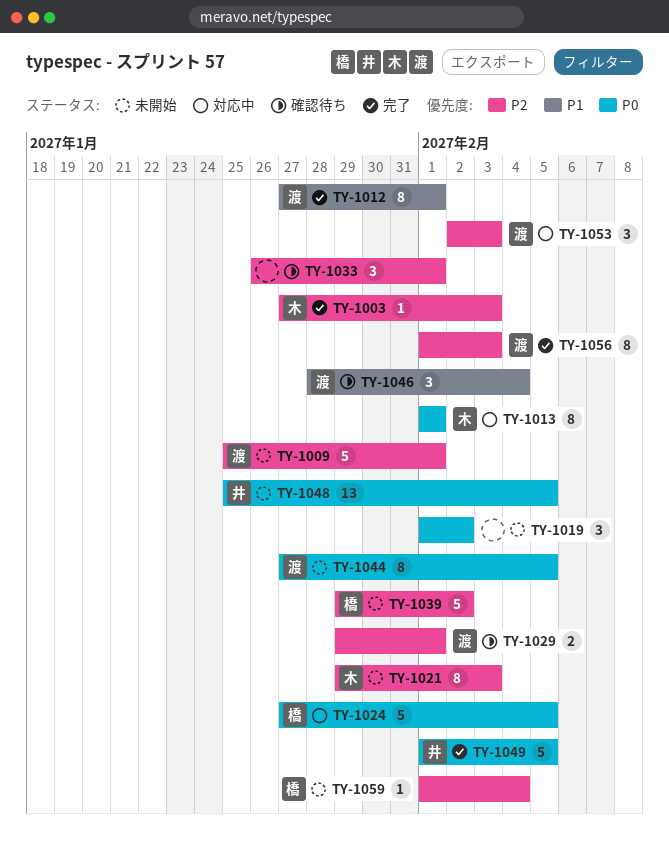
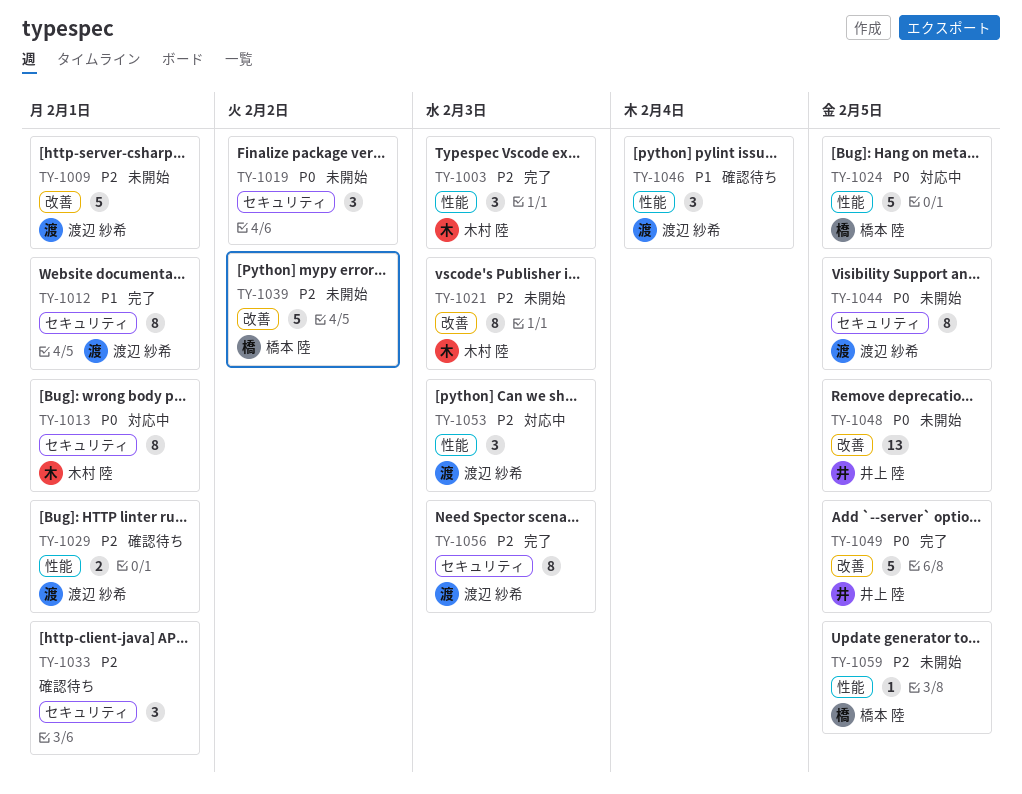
TY-1003, estimate: 1 -> 3
TY-1059, due: Feb 4 -> Feb 5

